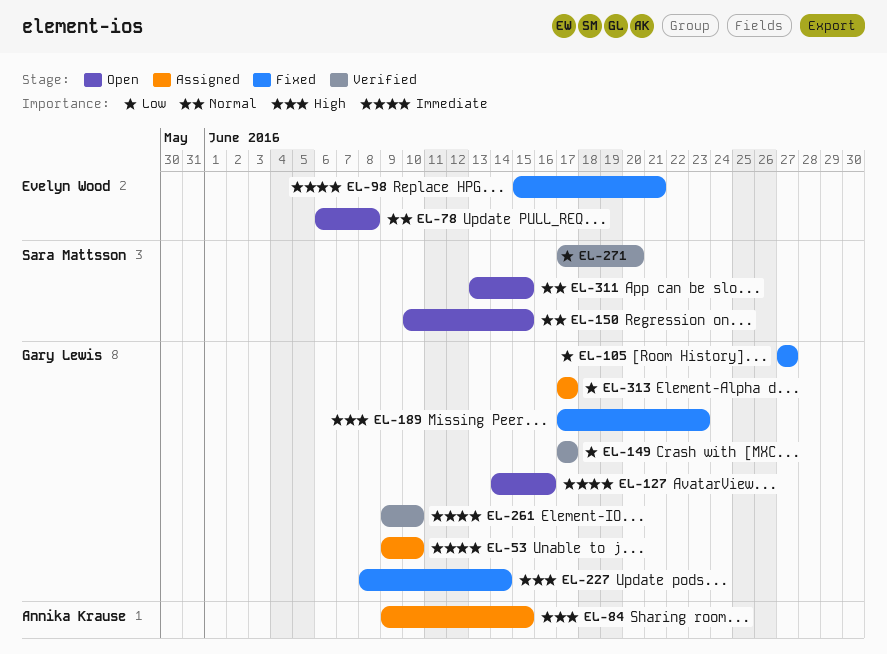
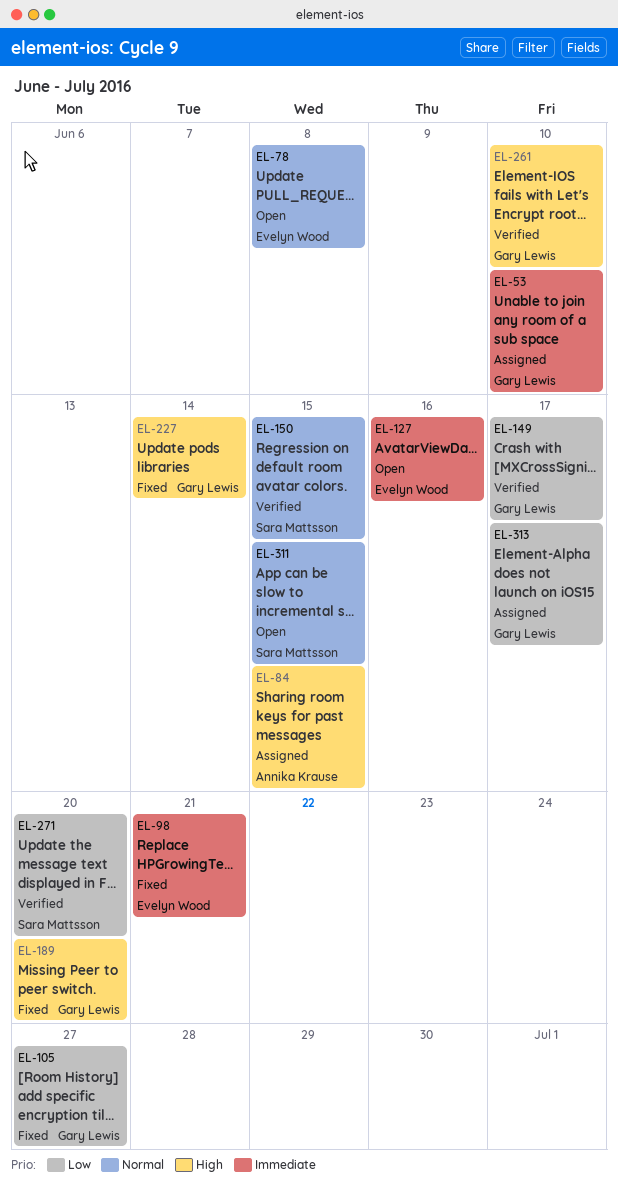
EL-127, owner: Gary Lewis -> Evelyn Wood
EL-150, status: Open -> Verified
EL-189, due: Jun 23 -> Jun 20
EL-261, priority: Immediate -> High

